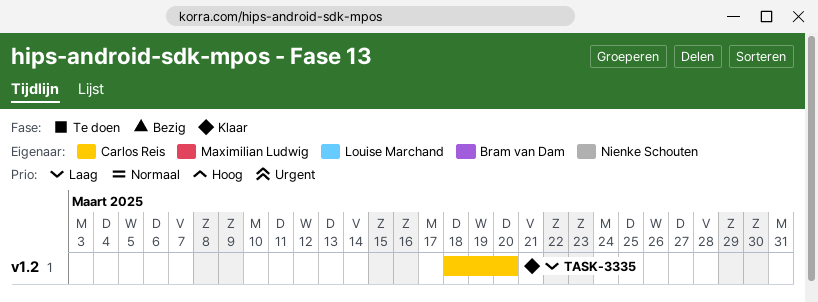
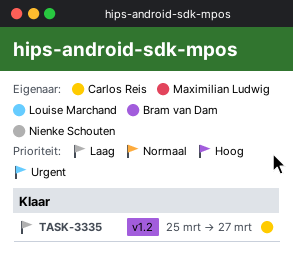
TASK-3335, start: Mar 18 -> Mar 25
TASK-3335, due: Mar 20 -> Mar 27

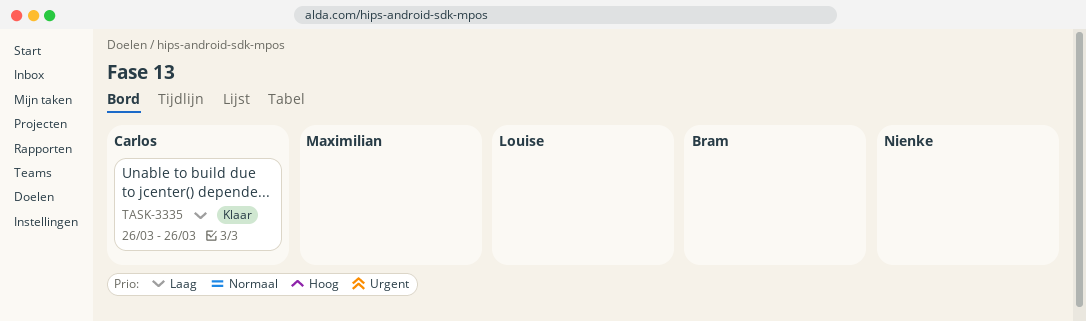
TASK-3335, start: Mar 25 -> Mar 26
TASK-3335, due: Mar 27 -> Mar 26

